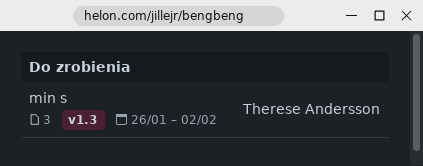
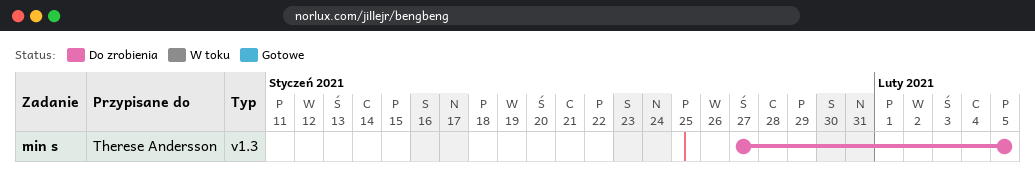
min s, start: Jan 26 -> Jan 27
min s, due: Feb 2 -> Feb 5

